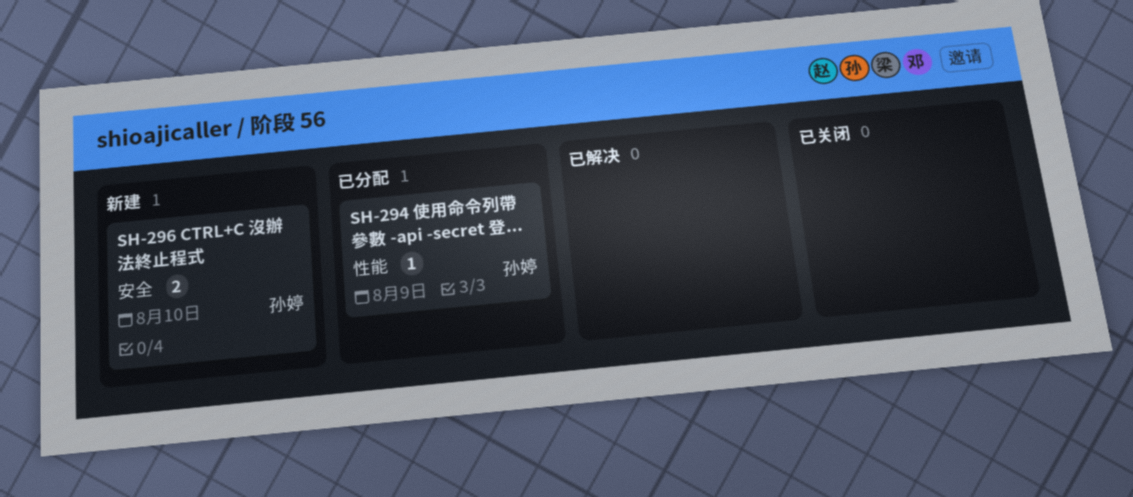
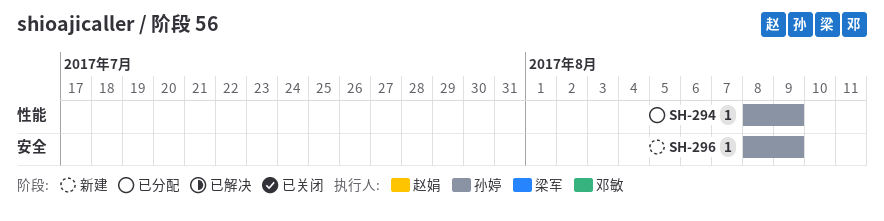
SH-296, estimate: 2 -> 1
SH-296, due: Aug 10 -> Aug 9

